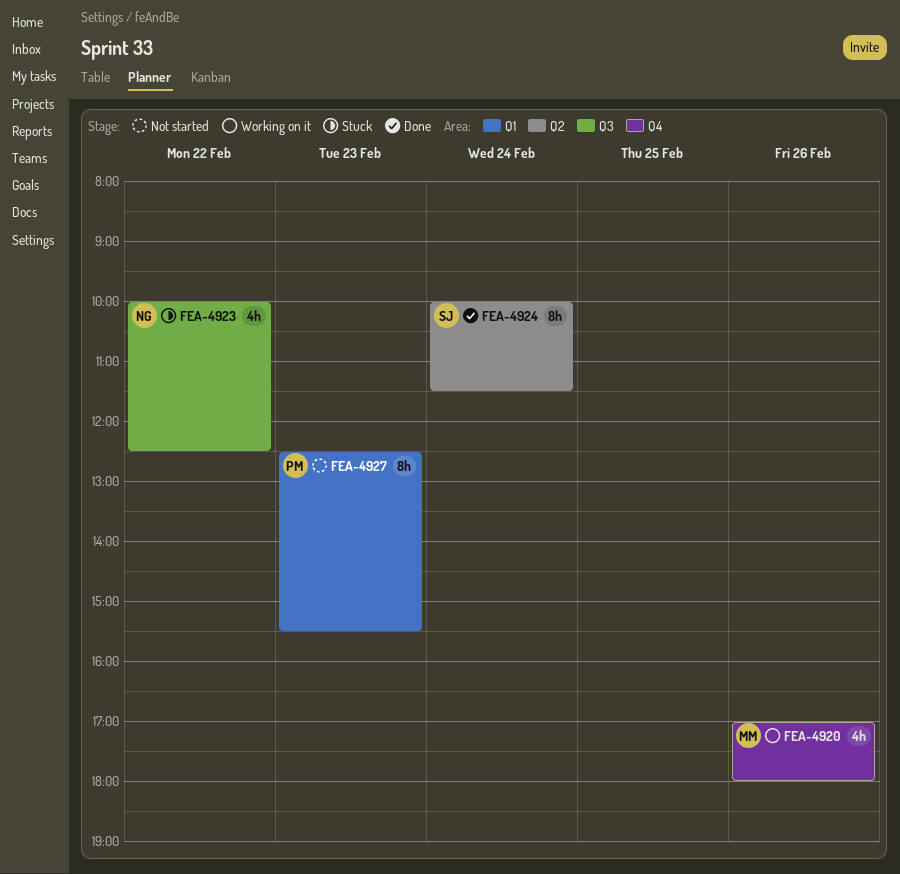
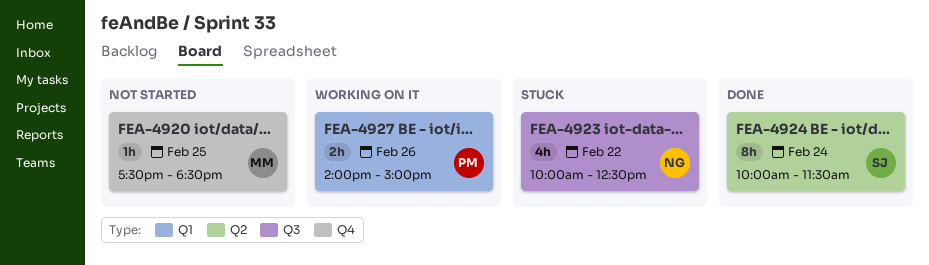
FEA-4920, status: Working on it -> Not started
FEA-4920, estimate: 4h -> 1h
FEA-4920, day: Feb 26 -> Feb 25
FEA-4920, begins: 17:00 -> 17:30
FEA-4920, ends: 18:00 -> 18:30
FEA-4927, status: Not started -> Working on it
FEA-4927, estimate: 8h -> 2h
FEA-4927, day: Feb 23 -> Feb 26
FEA-4927, begins: 12:30 -> 14:00
FEA-4927, ends: 15:30 -> 15:00

